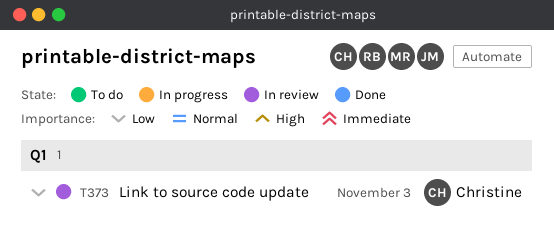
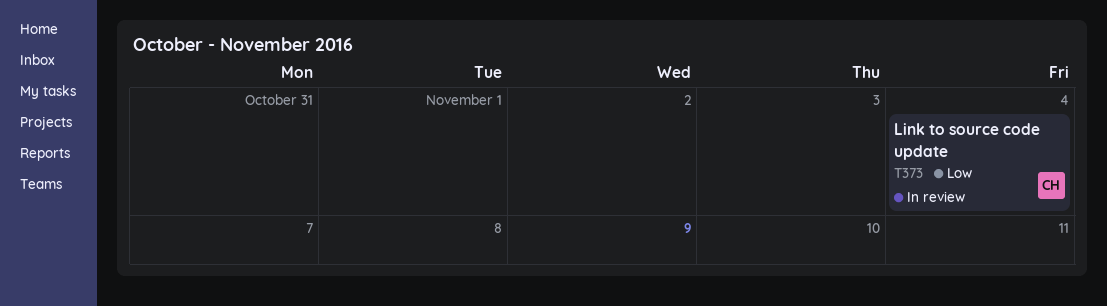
T373, due: Nov 3 -> Nov 4

